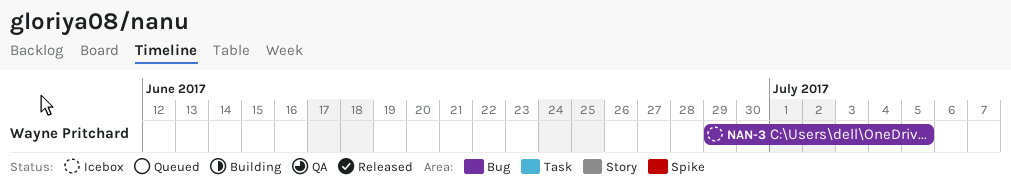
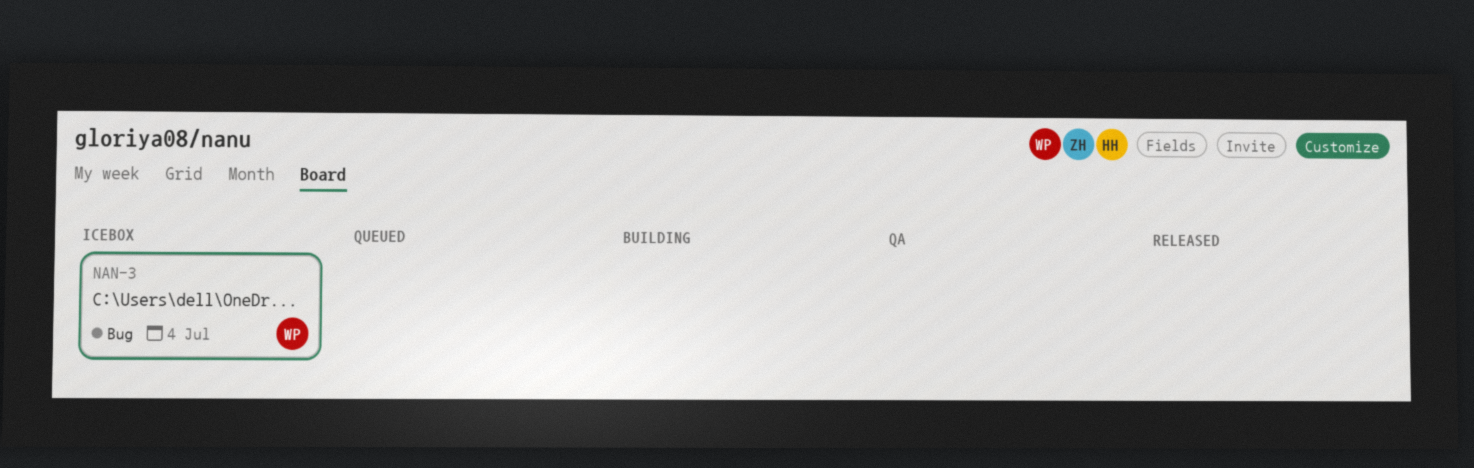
NAN-3, due: Jul 5 -> Jul 4

